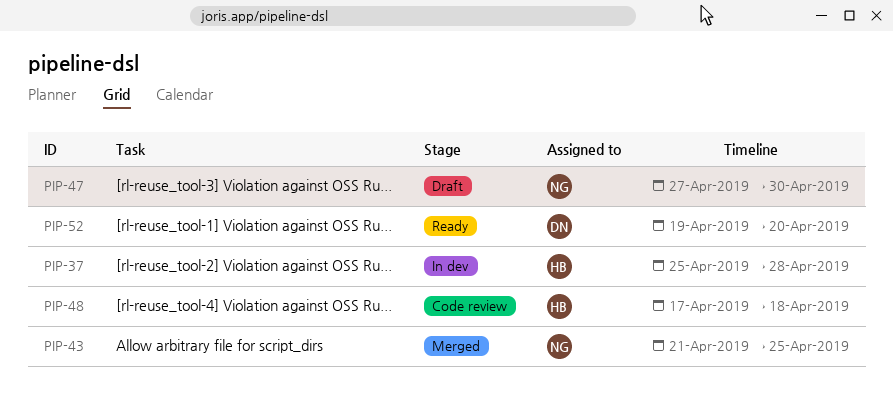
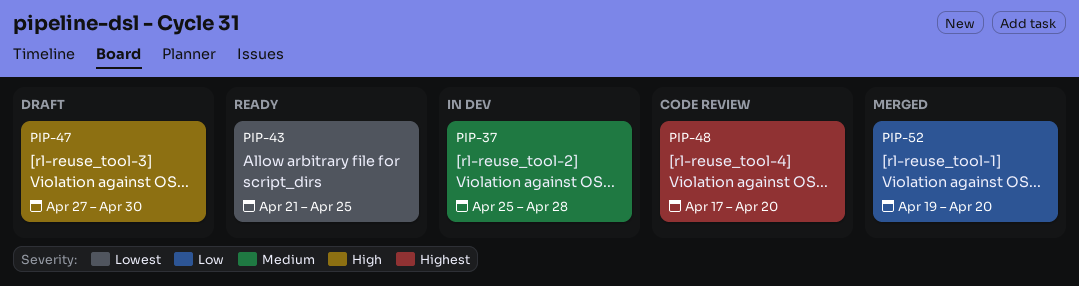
PIP-43, status: Merged -> Ready
PIP-48, due: Apr 18 -> Apr 20
PIP-52, status: Ready -> Merged

